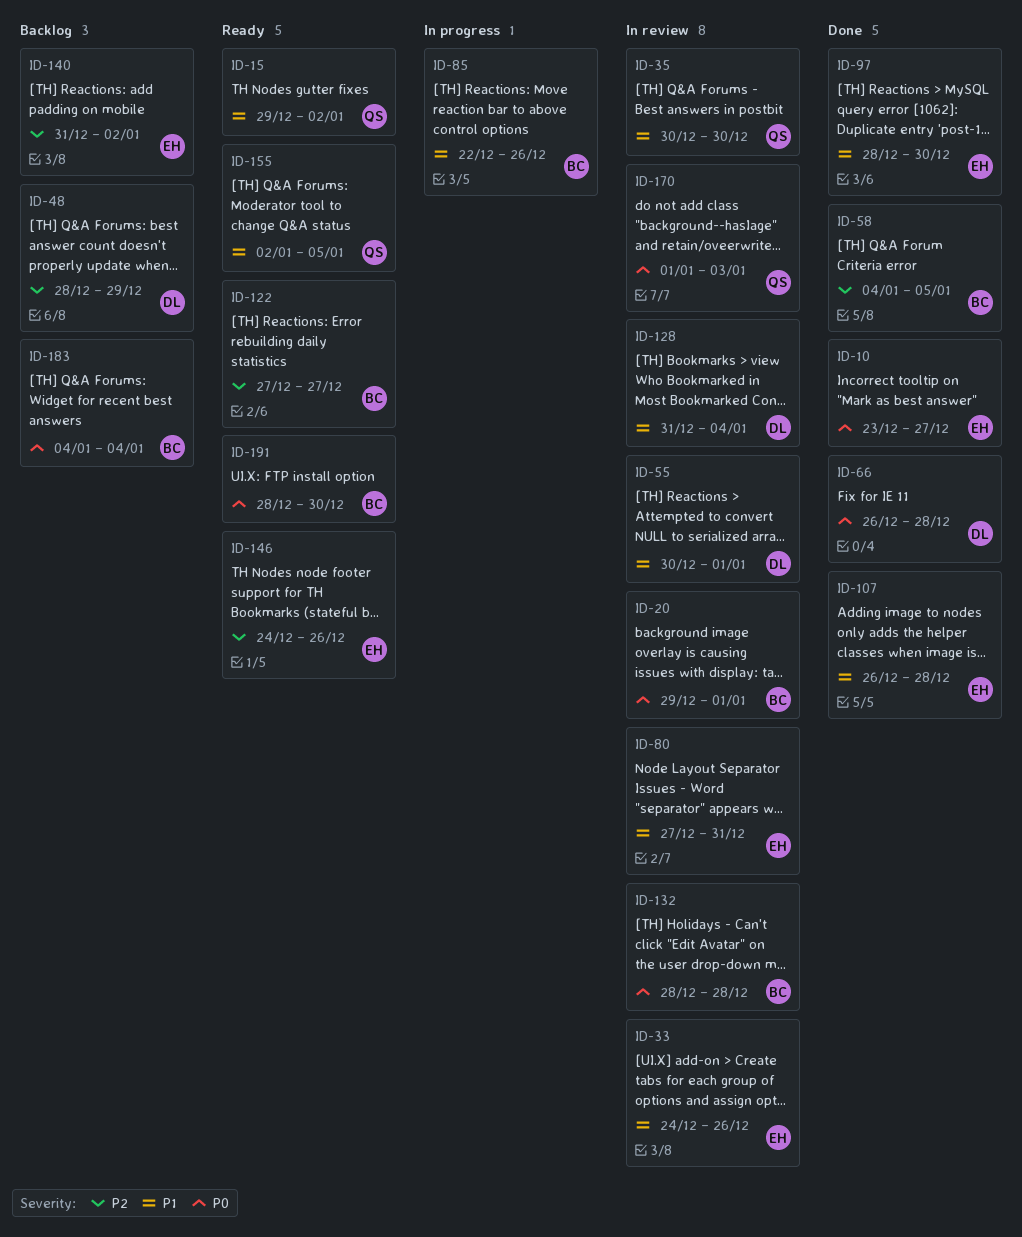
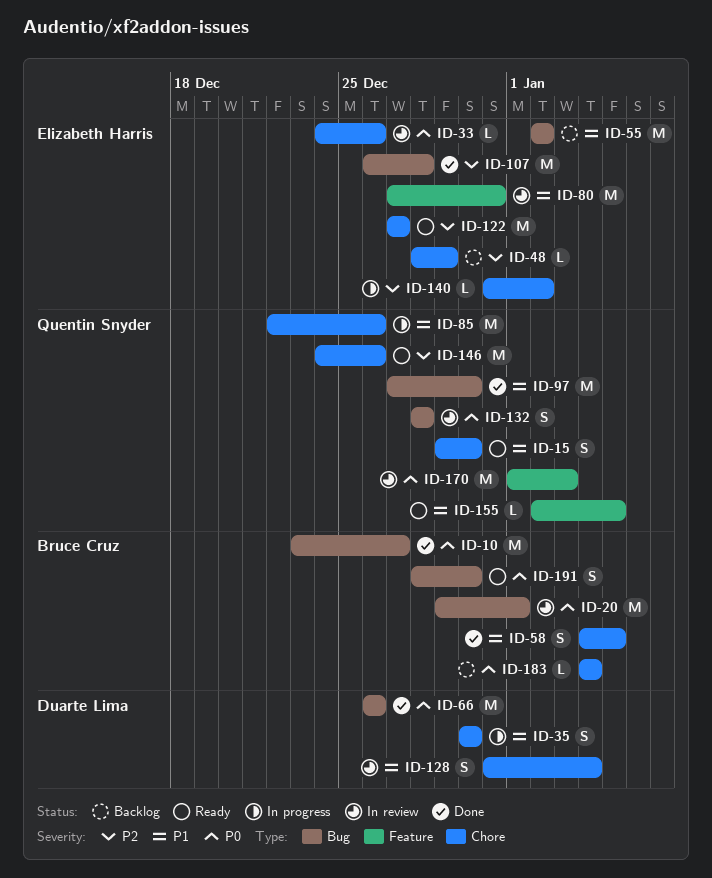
ID-10, owner: Elizabeth Harris -> Bruce Cruz
ID-15, due: Jan 2 -> Dec 30
ID-33, priority: P1 -> P0
ID-35, status: In review -> In progress
ID-35, owner: Quentin Snyder -> Duarte Lima
ID-48, owner: Duarte Lima -> Elizabeth Harris
ID-55, status: In review -> Backlog
ID-55, owner: Duarte Lima -> Elizabeth Harris
ID-55, start: Dec 30 -> Jan 2
ID-55, due: Jan 1 -> Jan 2
ID-58, priority: P2 -> P1
ID-66, due: Dec 28 -> Dec 26
ID-85, owner: Bruce Cruz -> Quentin Snyder
ID-97, owner: Elizabeth Harris -> Quentin Snyder
ID-97, start: Dec 28 -> Dec 27
ID-107, priority: P1 -> P2
ID-122, owner: Bruce Cruz -> Elizabeth Harris
ID-132, owner: Bruce Cruz -> Quentin Snyder
ID-140, status: Backlog -> In progress
ID-146, owner: Elizabeth Harris -> Quentin Snyder

